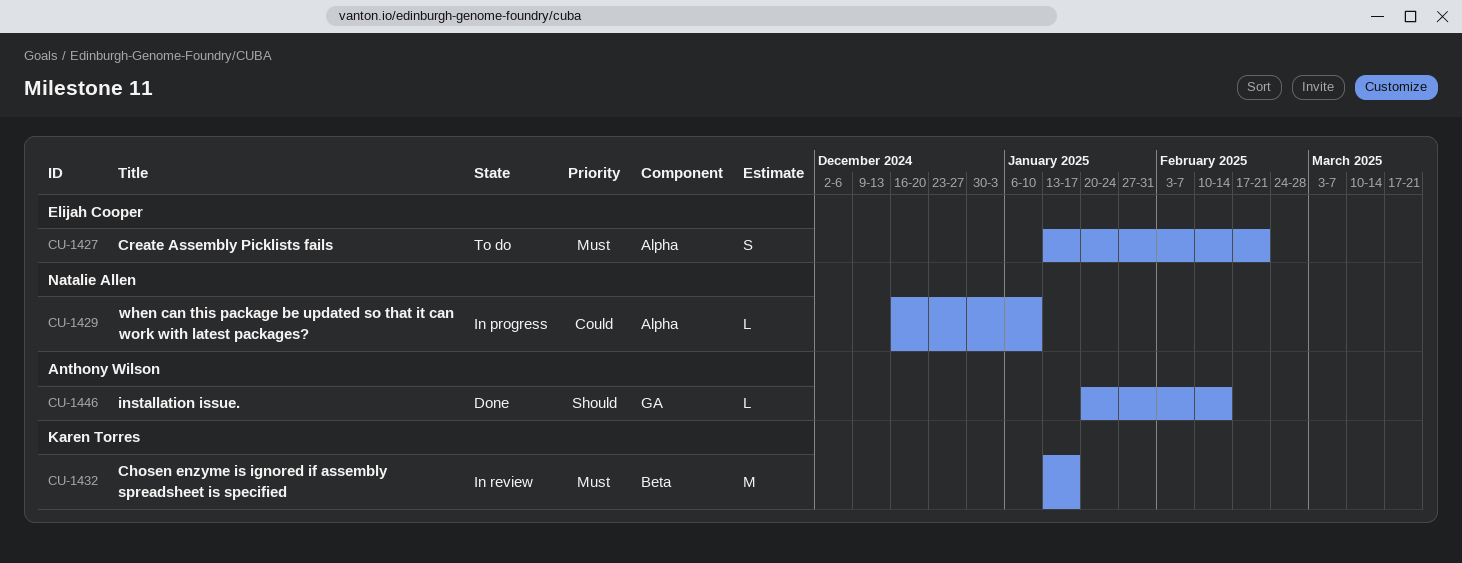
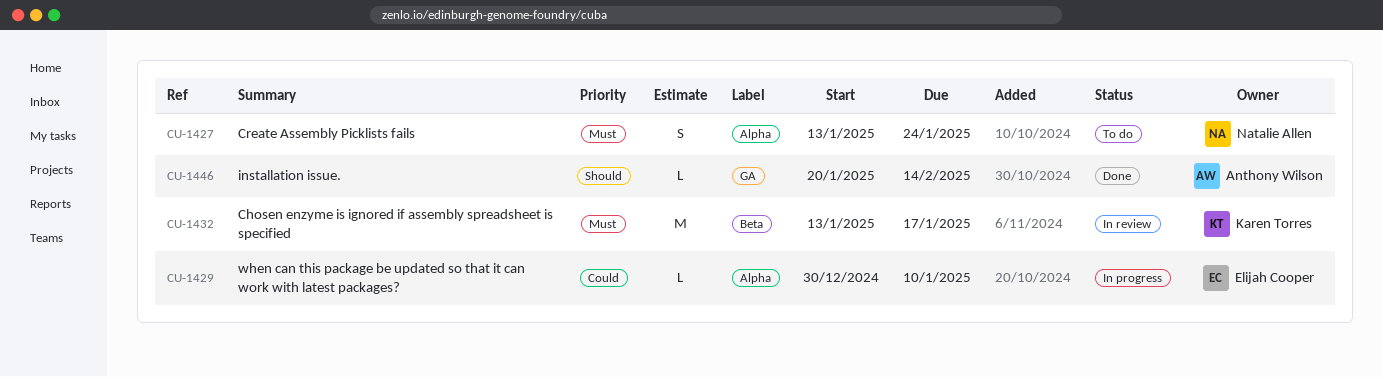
CU-1427, owner: Elijah Cooper -> Natalie Allen
CU-1427, due: Feb 21 -> Jan 24
CU-1429, owner: Natalie Allen -> Elijah Cooper
CU-1429, start: Dec 16 -> Dec 30

